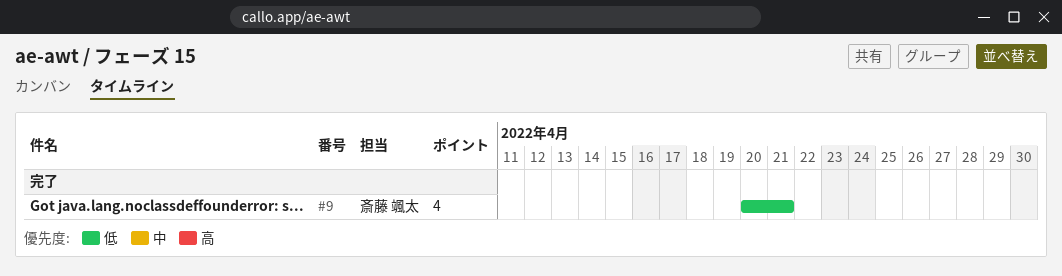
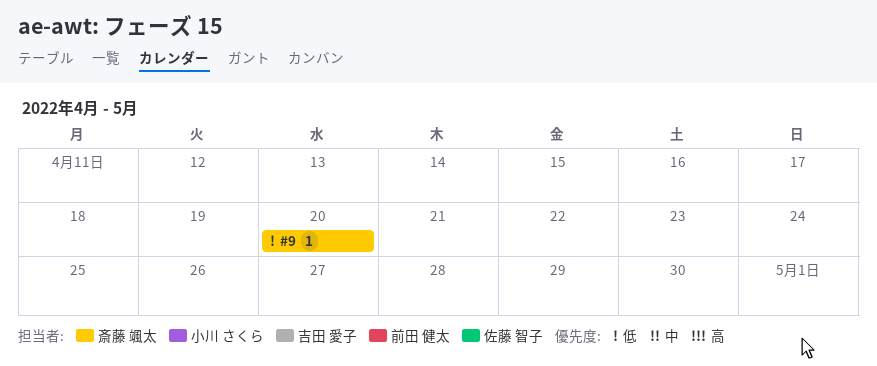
#9, estimate: 4 -> 1
#9, due: Apr 21 -> Apr 20

